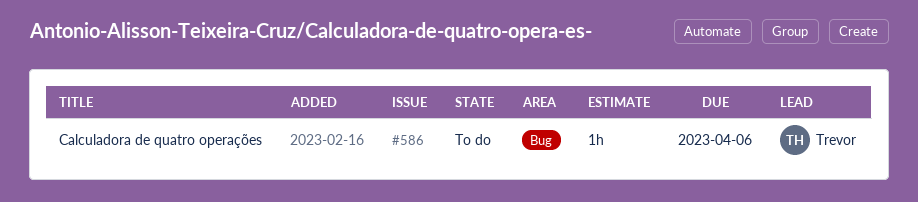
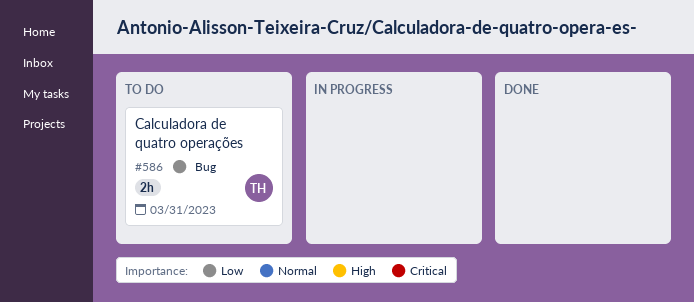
#586, estimate: 1h -> 2h
#586, due: Apr 6 -> Mar 31

